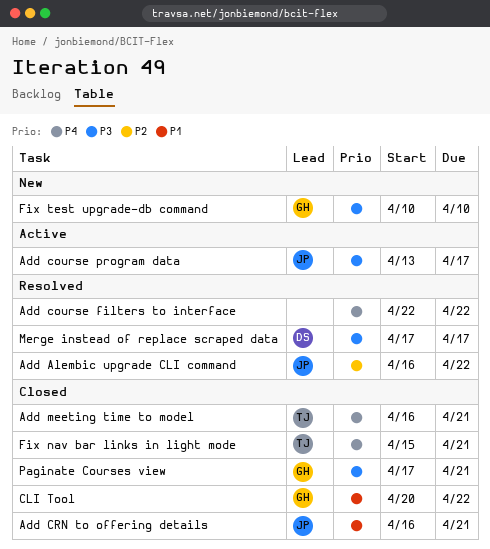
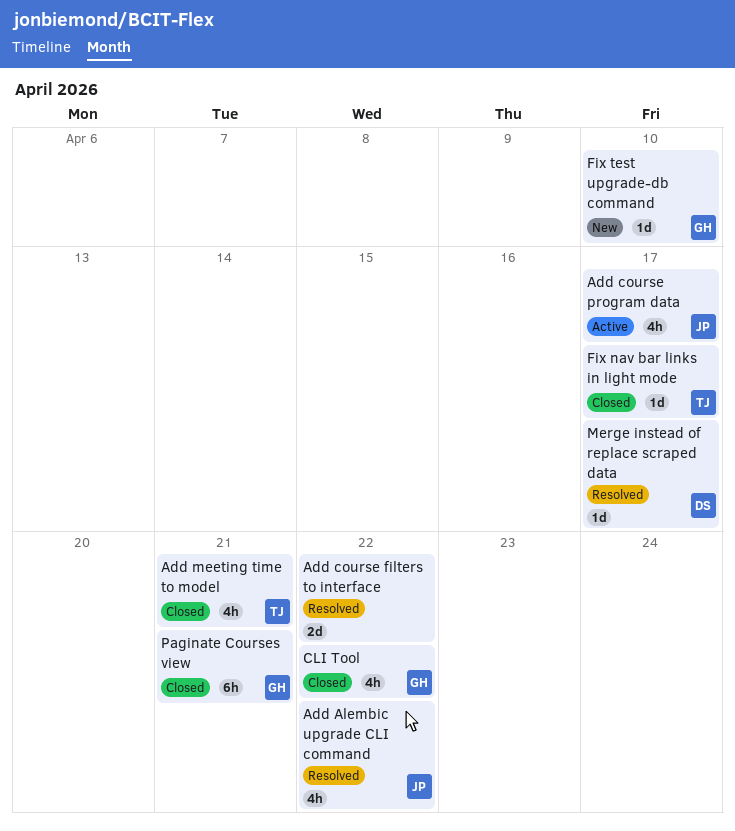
Add CRN to offering details: present -> none
Fix nav bar links in light mode, due: Apr 21 -> Apr 17

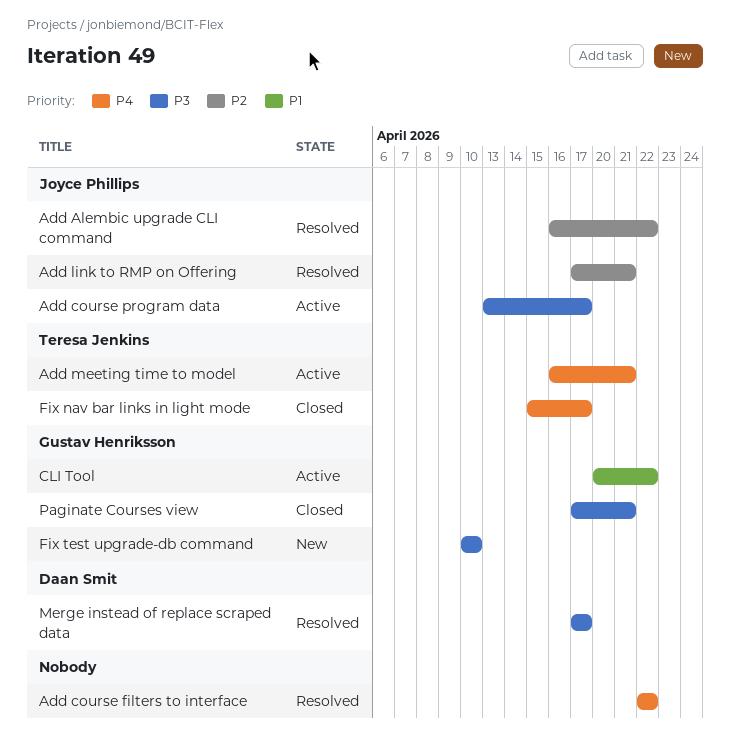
Add link to RMP on Offering: none -> present
Add meeting time to model, status: Closed -> Active
CLI Tool, status: Closed -> Active

